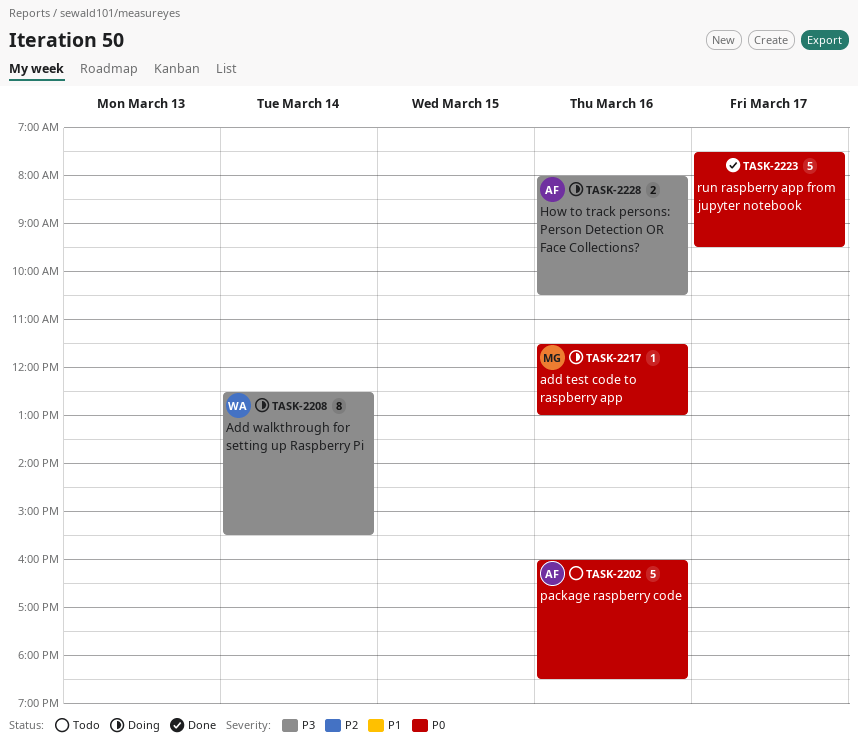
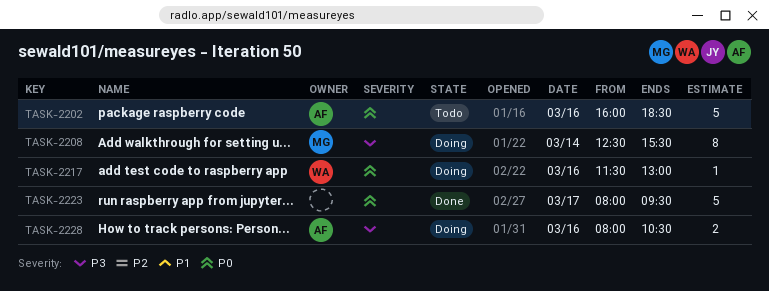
TASK-2208, owner: WA -> MG
TASK-2217, owner: MG -> WA
TASK-2223, begins: 07:30 -> 08:00

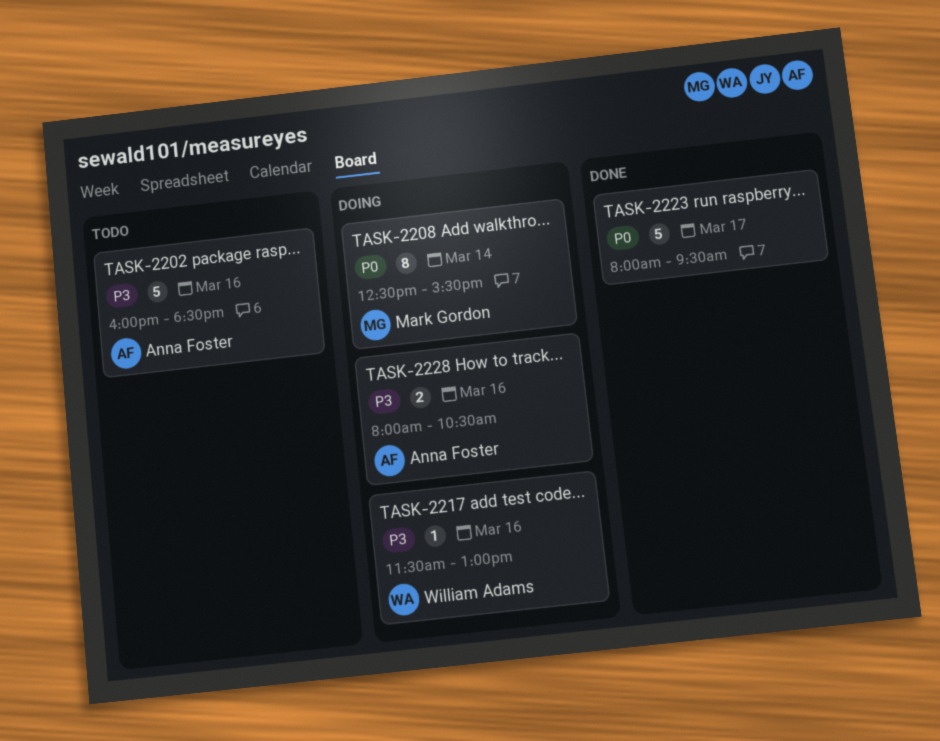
TASK-2202, priority: P0 -> P3
TASK-2208, priority: P3 -> P0
TASK-2217, priority: P0 -> P3

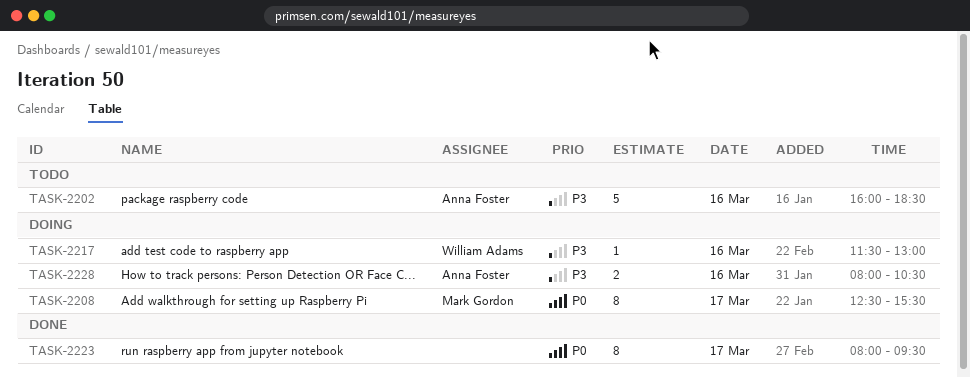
TASK-2208, day: Mar 14 -> Mar 17
TASK-2223, estimate: 5 -> 8

